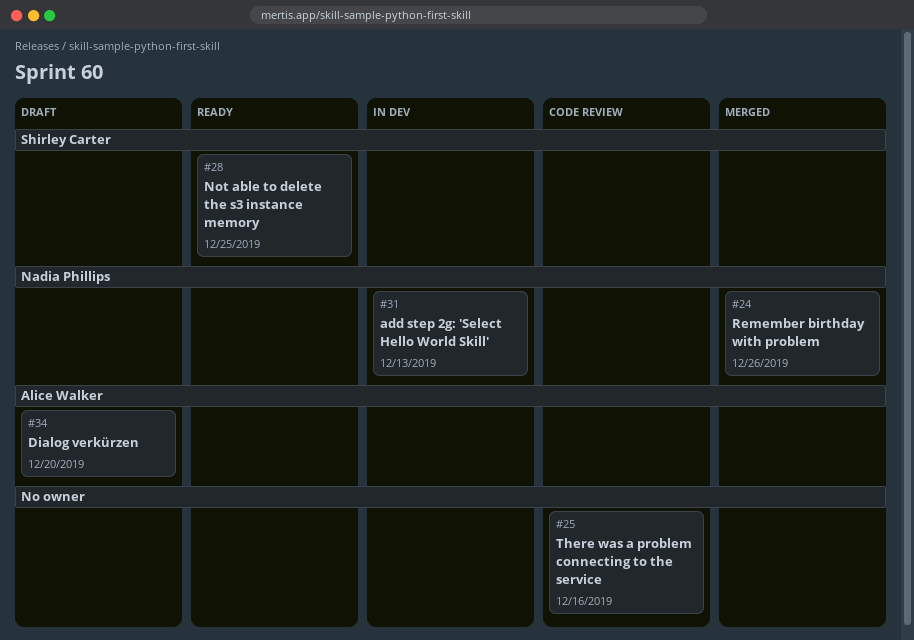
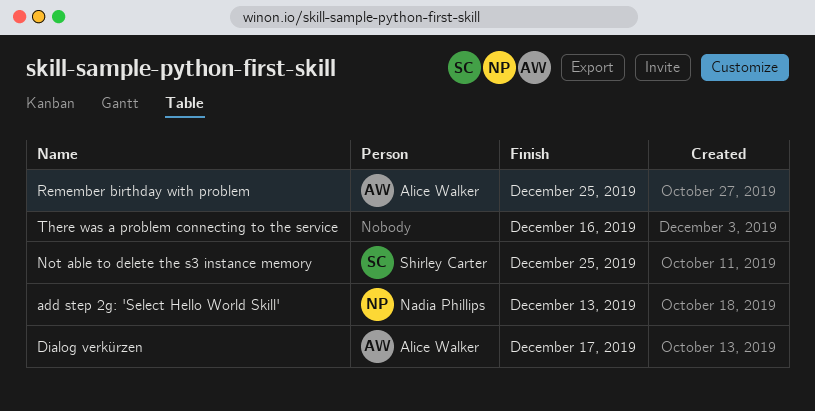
Dialog verkürzen, due: Dec 20 -> Dec 17
Remember birthday with problem, owner: Nadia Phillips -> Alice Walker
Remember birthday with problem, due: Dec 26 -> Dec 25

